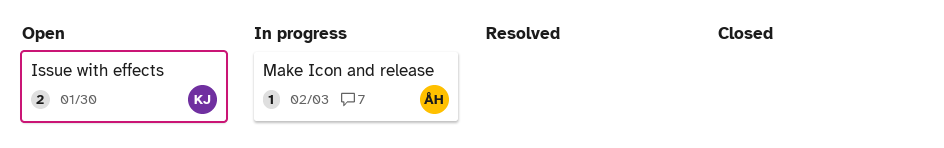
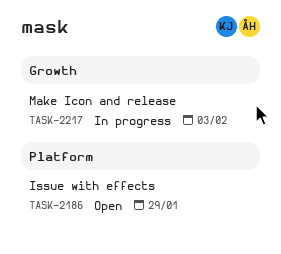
Issue with effects, due: Jan 30 -> Jan 29

